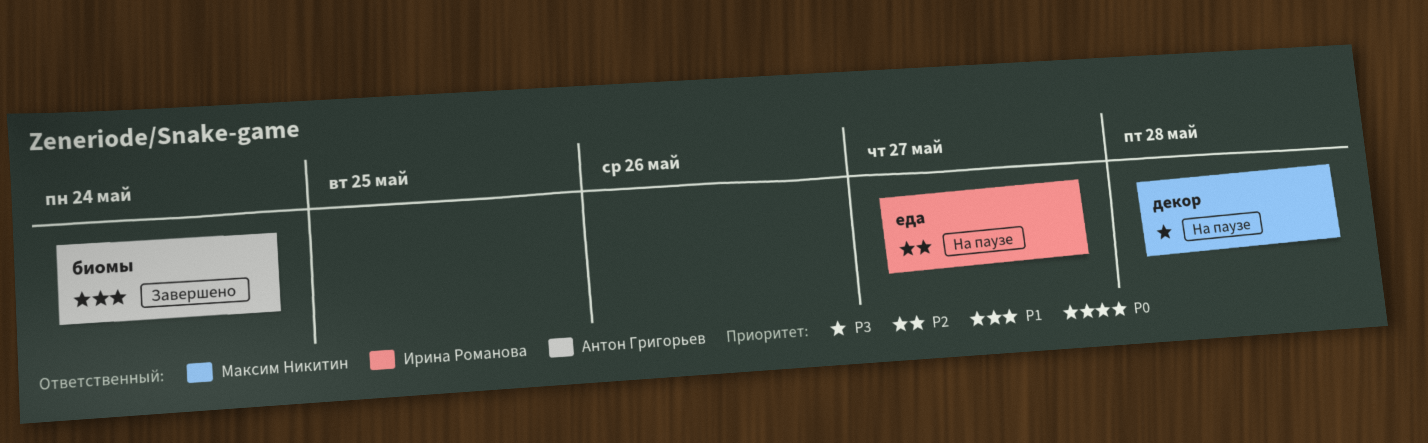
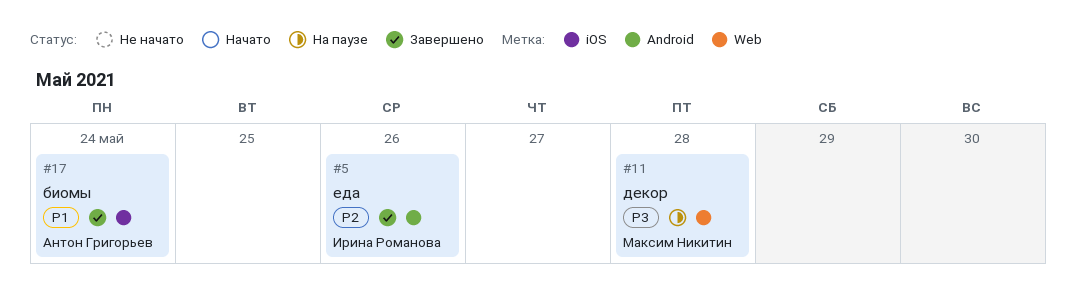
еда, status: На паузе -> Завершено
еда, due: May 27 -> May 26

